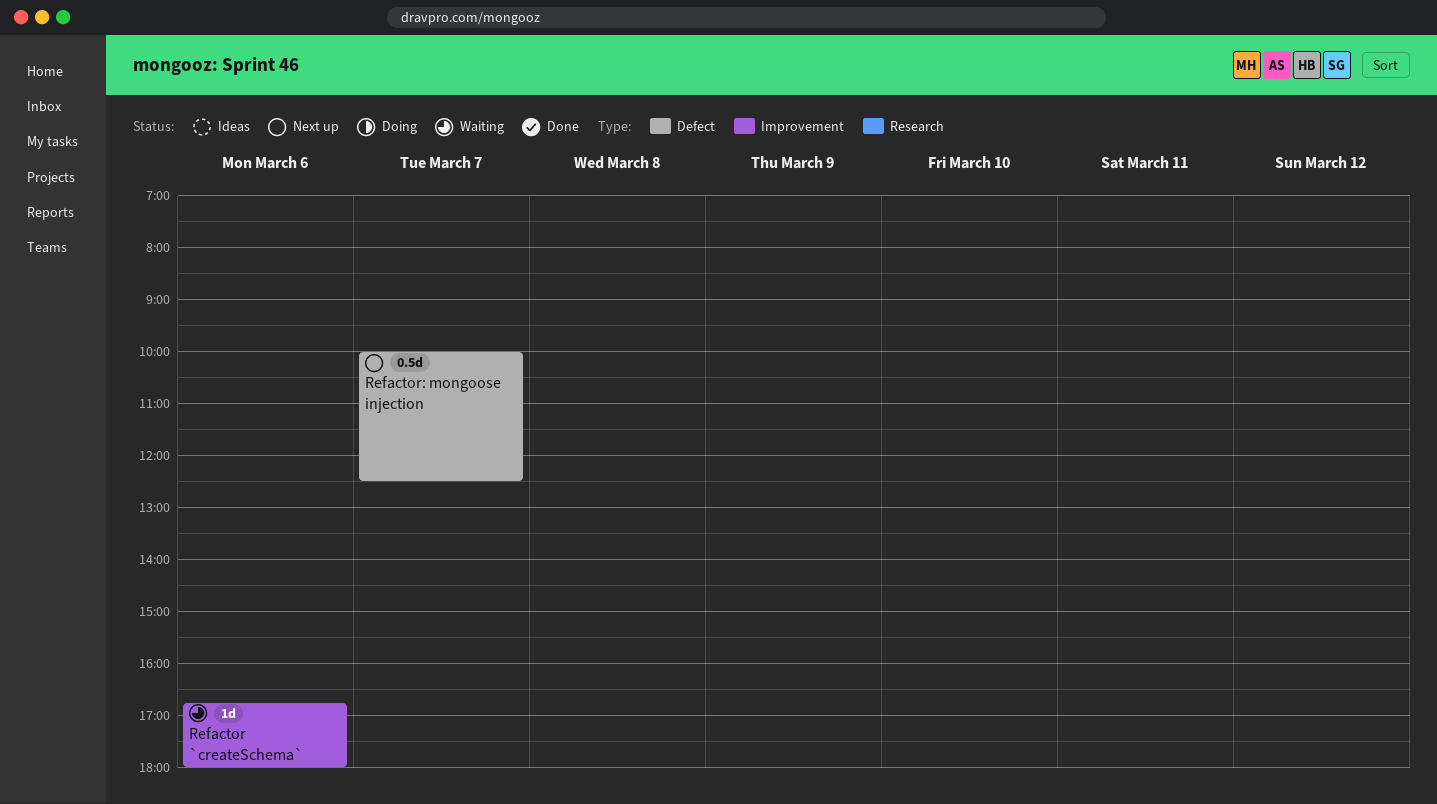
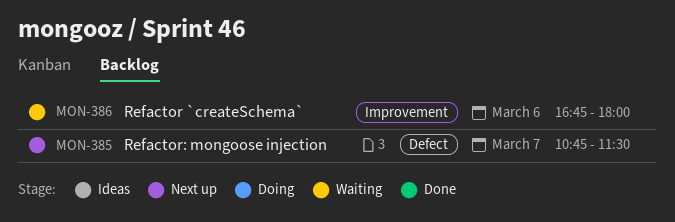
Refactor: mongoose injection, begins: 10:00 -> 10:45
Refactor: mongoose injection, ends: 12:30 -> 11:30

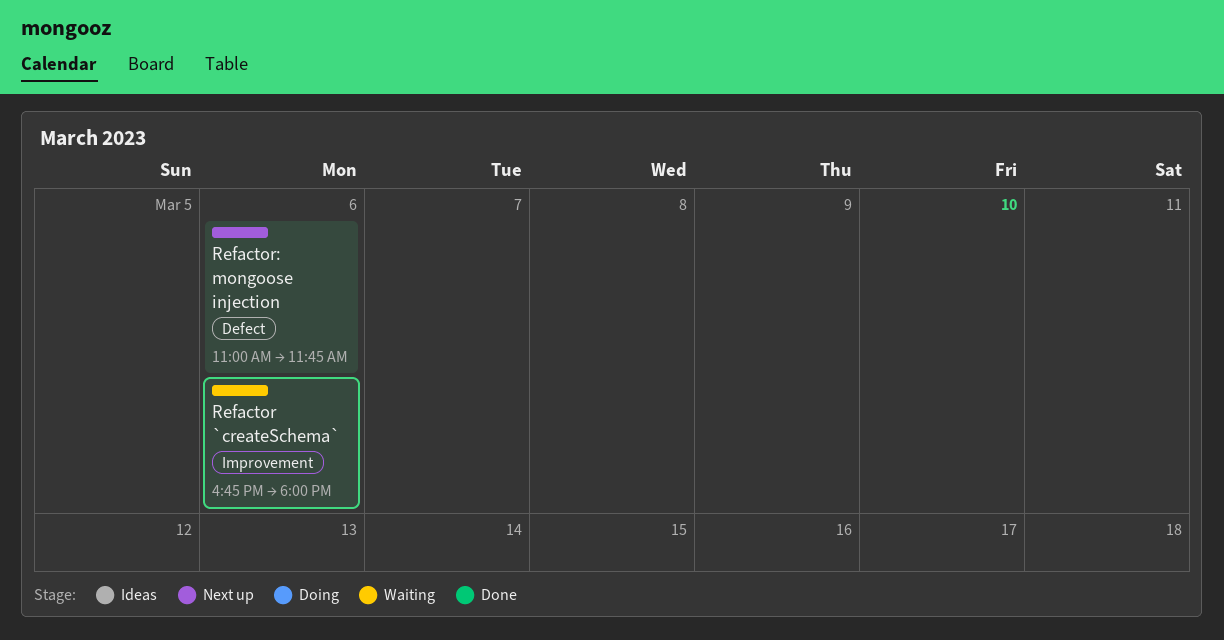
Refactor: mongoose injection, day: Mar 7 -> Mar 6
Refactor: mongoose injection, begins: 10:45 -> 11:00
Refactor: mongoose injection, ends: 11:30 -> 11:45

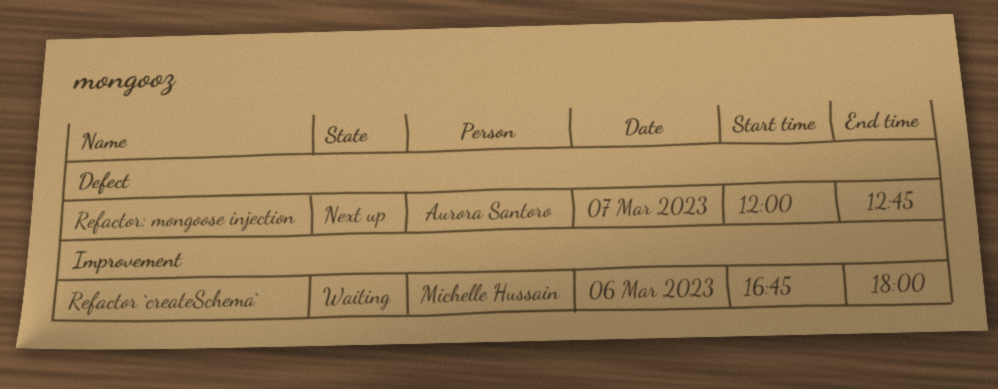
Refactor: mongoose injection, day: Mar 6 -> Mar 7
Refactor: mongoose injection, begins: 11:00 -> 12:00
Refactor: mongoose injection, ends: 11:45 -> 12:45

